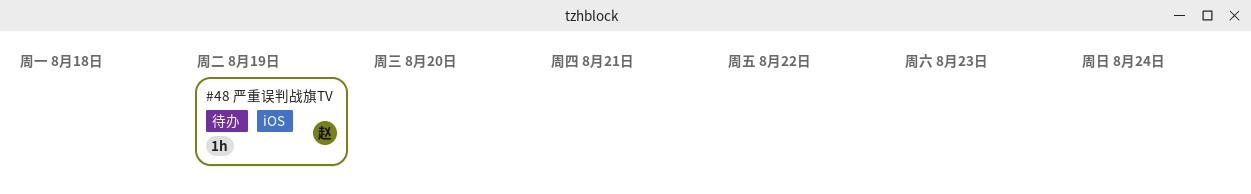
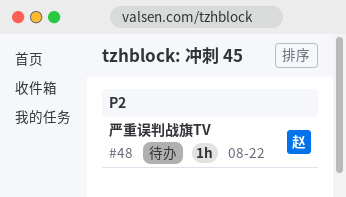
#48, due: Aug 19 -> Aug 22

